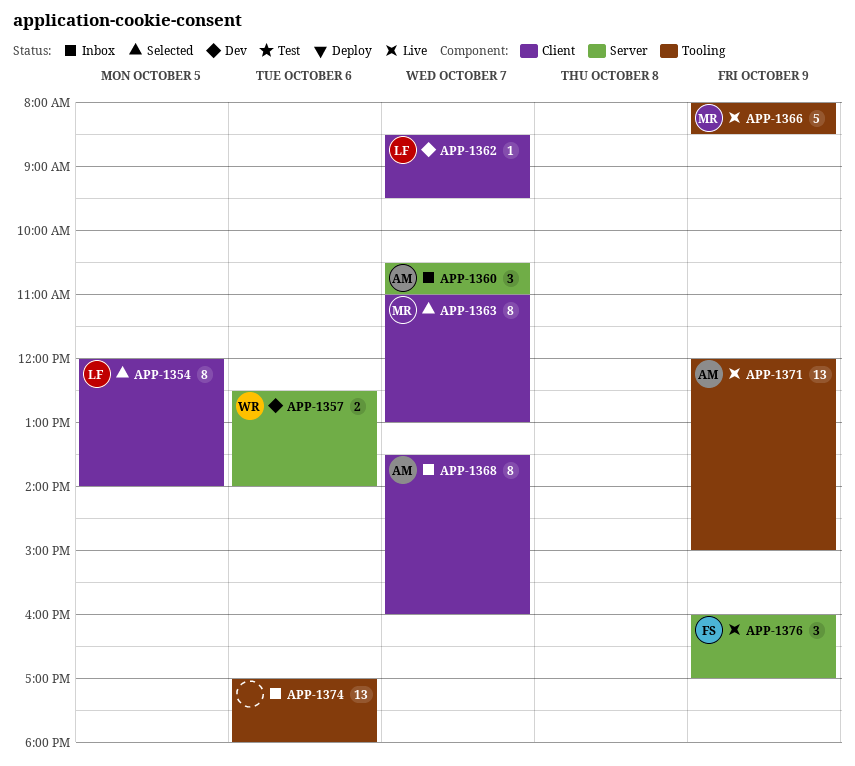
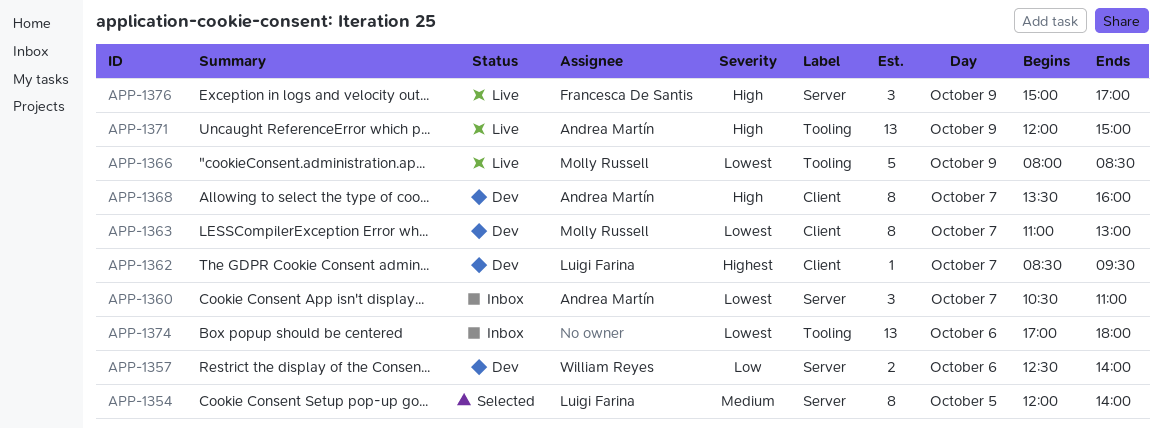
APP-1354, label: Client -> Server
APP-1363, status: Selected -> Dev
APP-1368, status: Inbox -> Dev
APP-1376, begins: 16:00 -> 15:00

